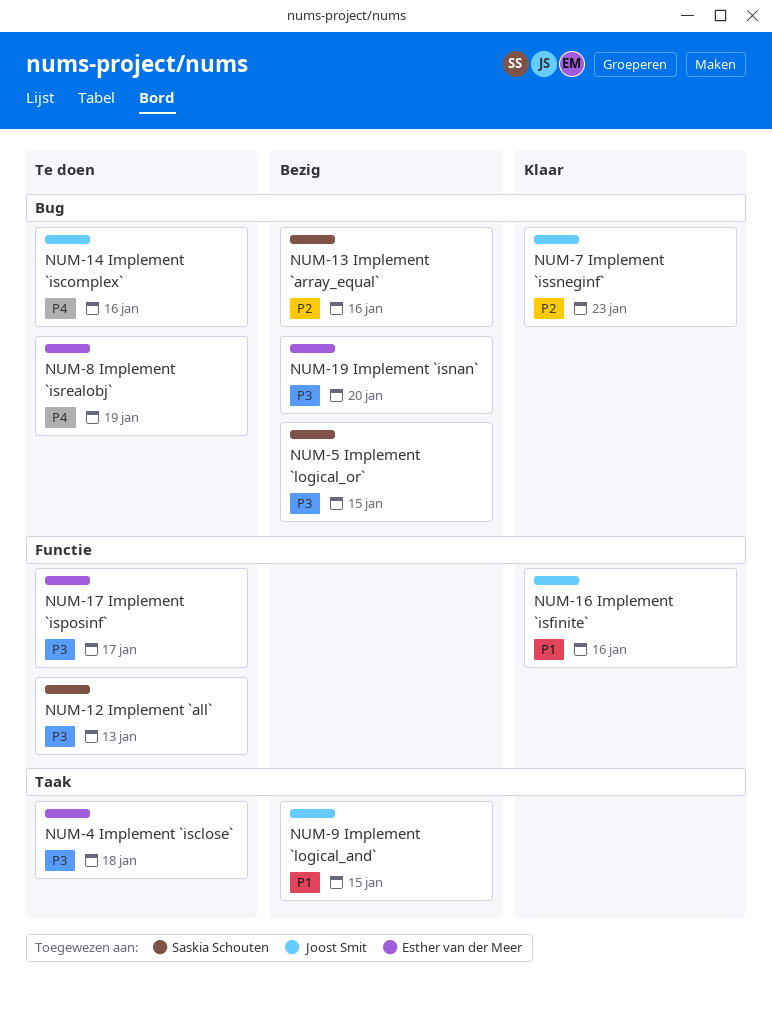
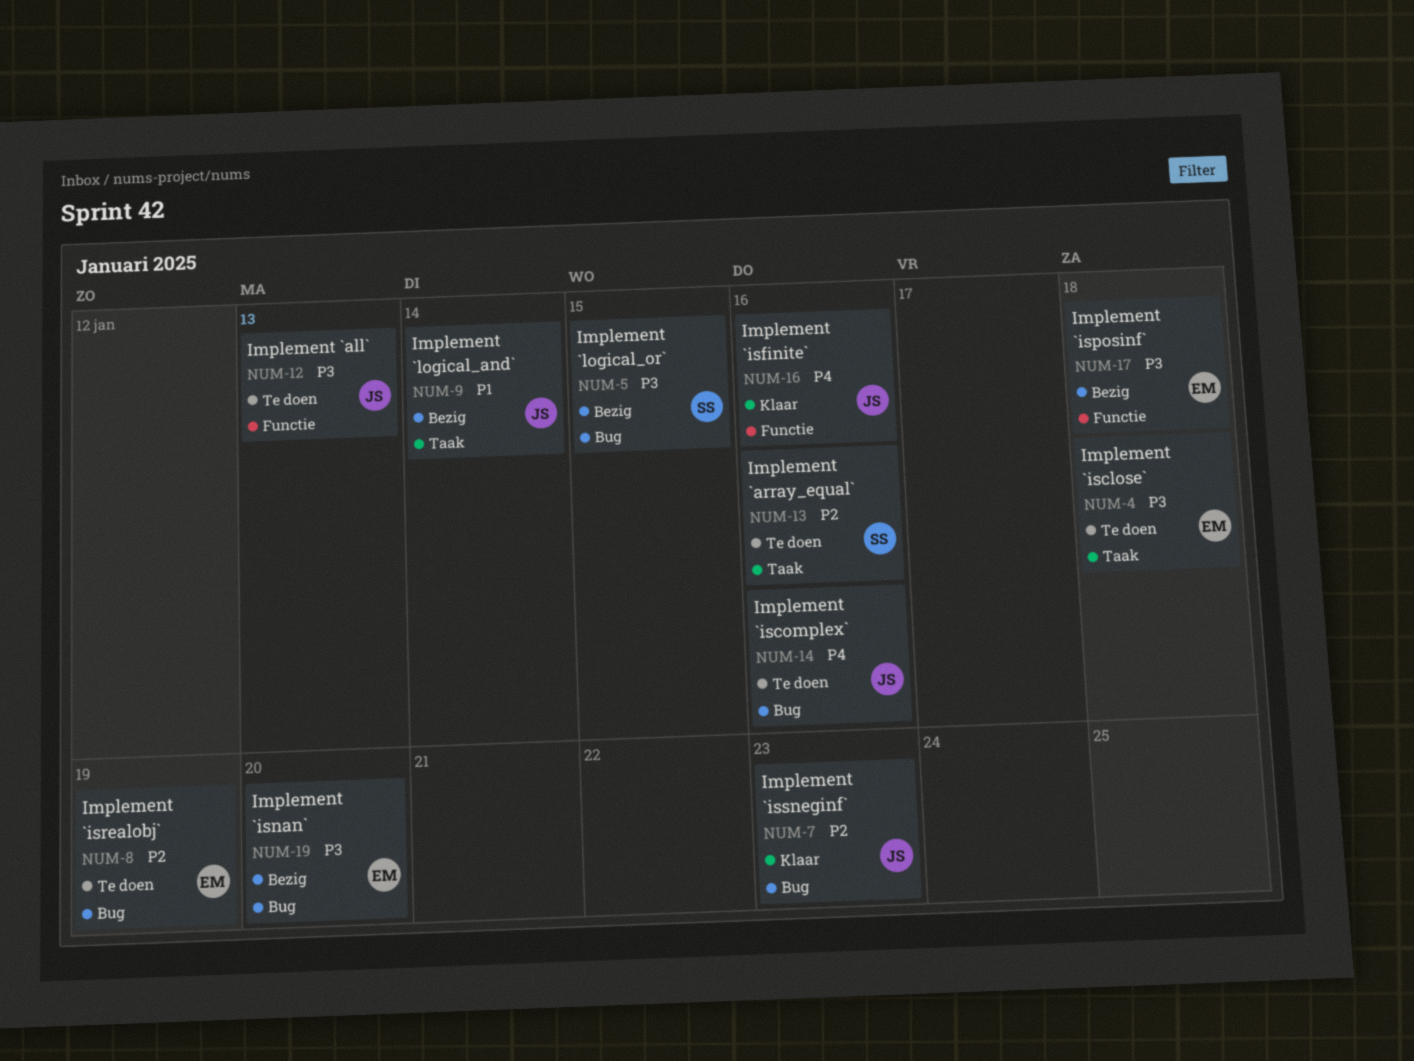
NUM-8, priority: P4 -> P2
NUM-9, due: Jan 15 -> Jan 14
NUM-12, owner: Saskia Schouten -> Joost Smit
NUM-13, status: Bezig -> Te doen
NUM-13, label: Bug -> Taak
NUM-16, priority: P1 -> P4
NUM-17, status: Te doen -> Bezig
NUM-17, due: Jan 17 -> Jan 18

